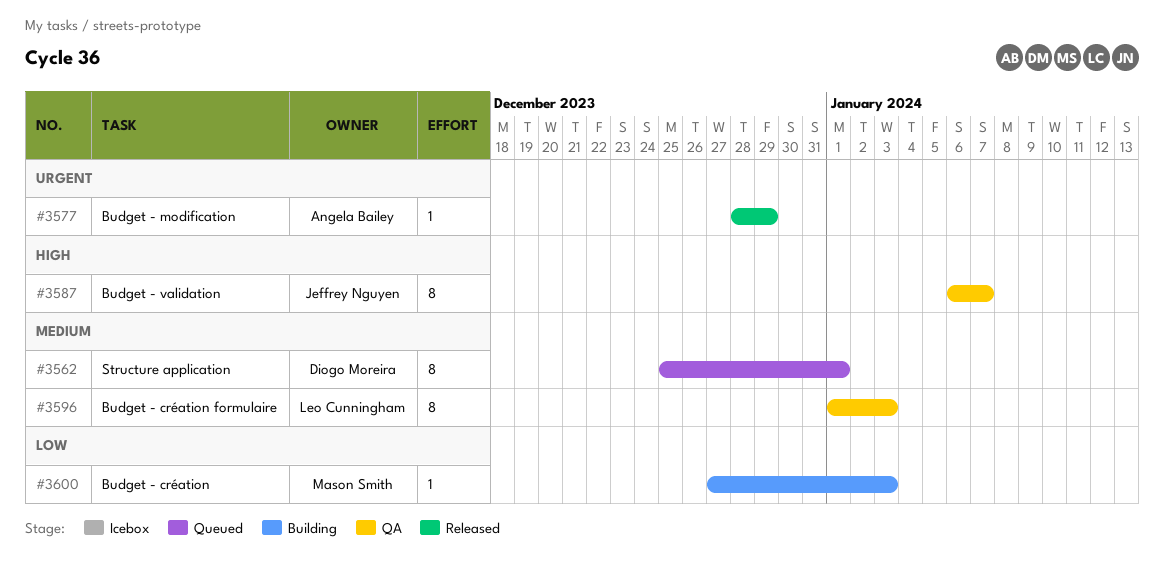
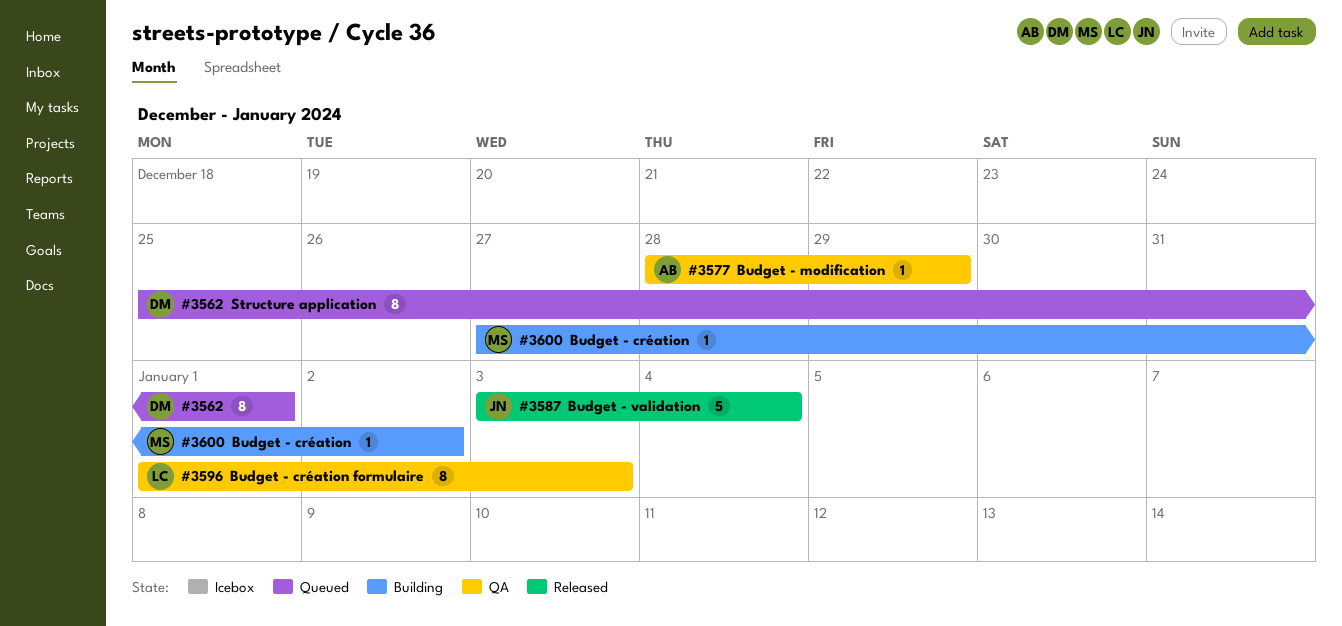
#3577, status: Released -> QA
#3587, status: QA -> Released
#3587, estimate: 8 -> 5
#3587, start: Jan 6 -> Jan 3
#3587, due: Jan 7 -> Jan 4
#3600, due: Jan 3 -> Jan 2

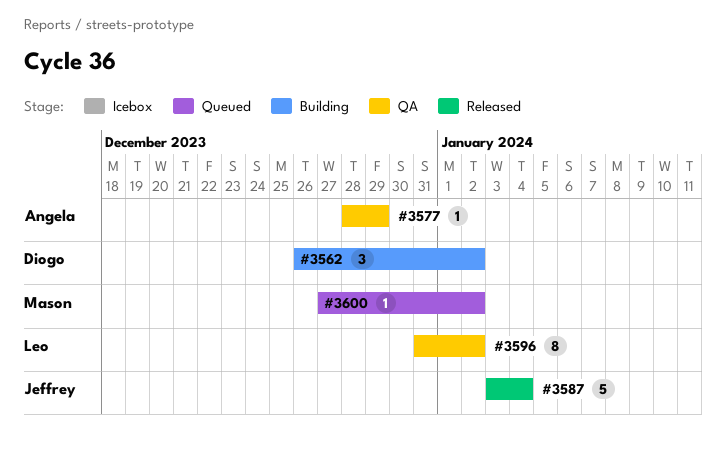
#3562, status: Queued -> Building
#3562, estimate: 8 -> 3
#3562, start: Dec 25 -> Dec 26
#3562, due: Jan 1 -> Jan 2
#3596, start: Jan 1 -> Dec 31
#3596, due: Jan 3 -> Jan 2
#3600, status: Building -> Queued

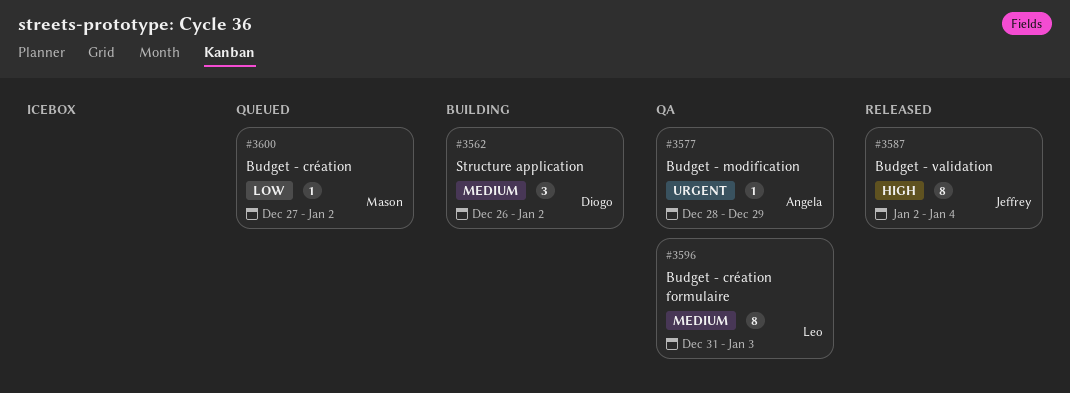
#3587, estimate: 5 -> 8
#3587, start: Jan 3 -> Jan 2
#3596, due: Jan 2 -> Jan 3

